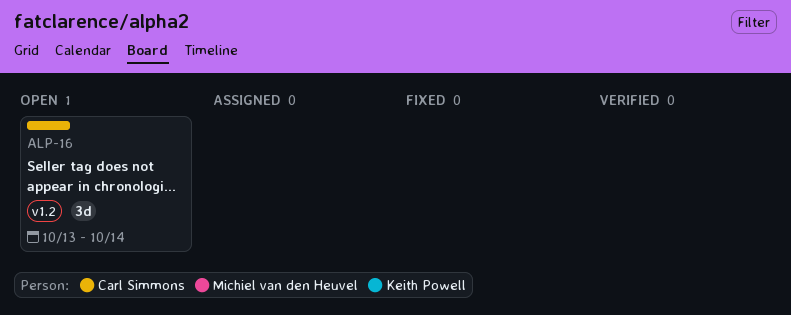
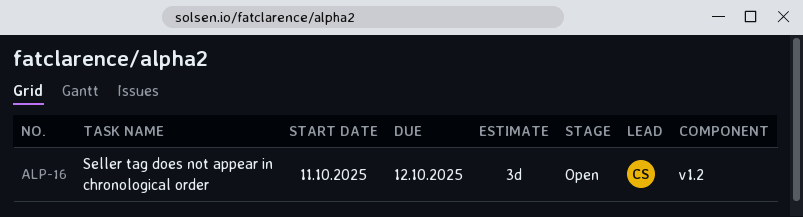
ALP-16, start: Oct 13 -> Oct 11
ALP-16, due: Oct 14 -> Oct 12

